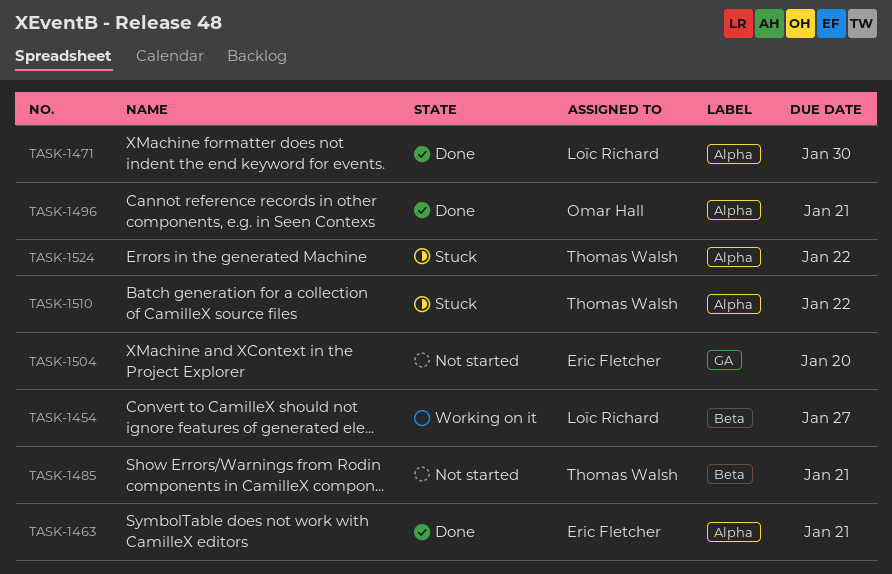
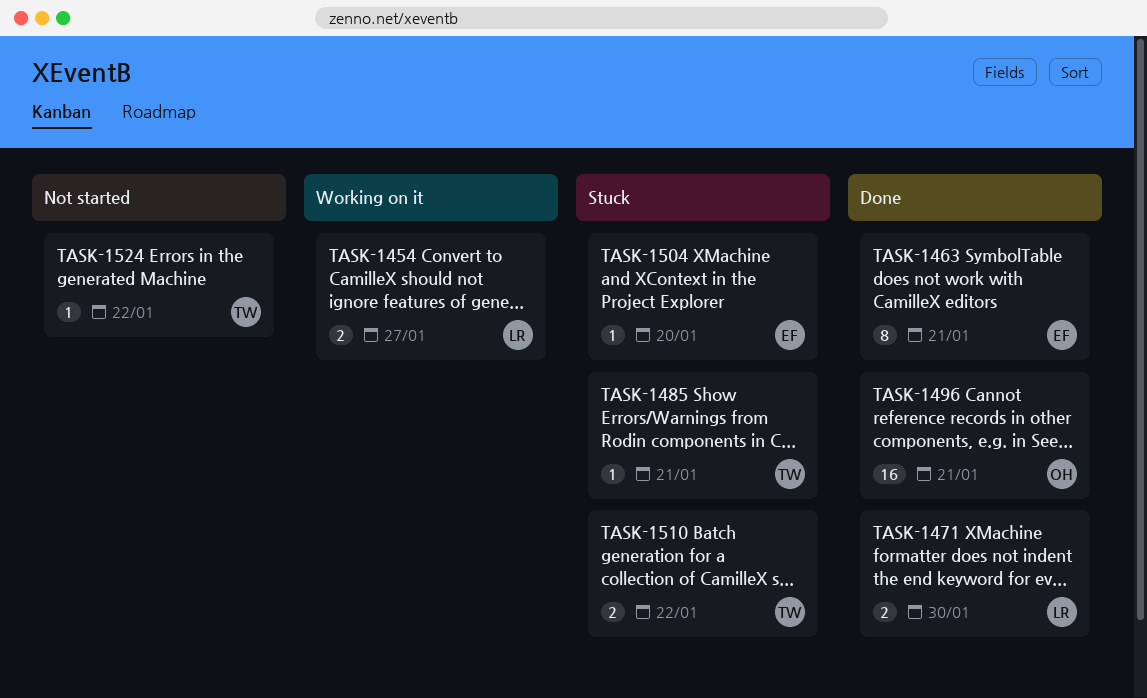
TASK-1485, status: Not started -> Stuck
TASK-1504, status: Not started -> Stuck
TASK-1524, status: Stuck -> Not started

